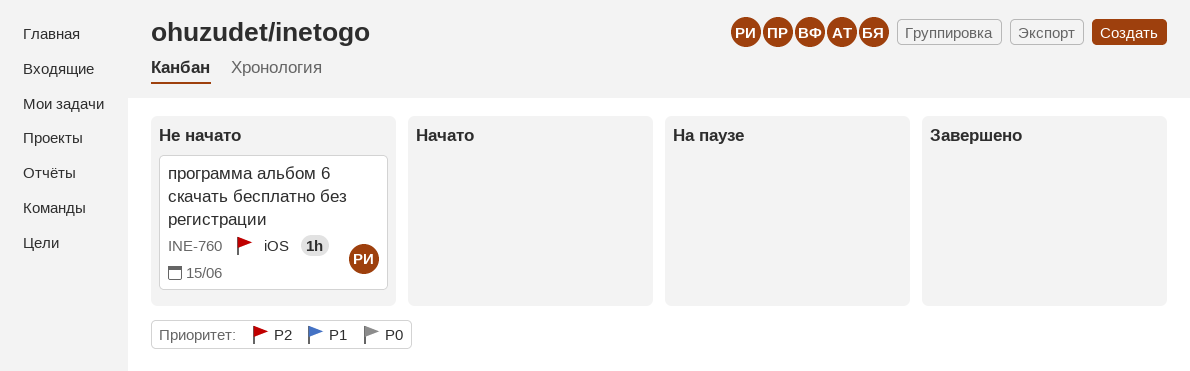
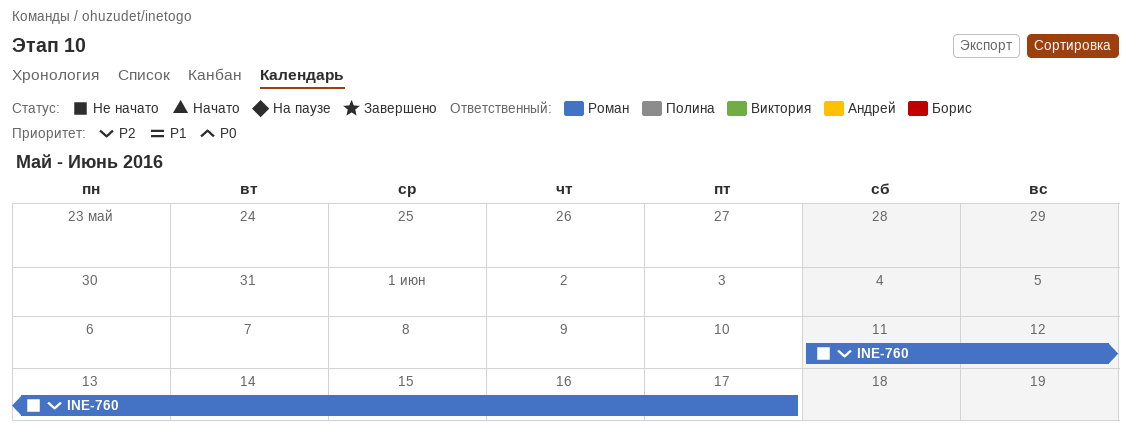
INE-760, due: Jun 15 -> Jun 17

